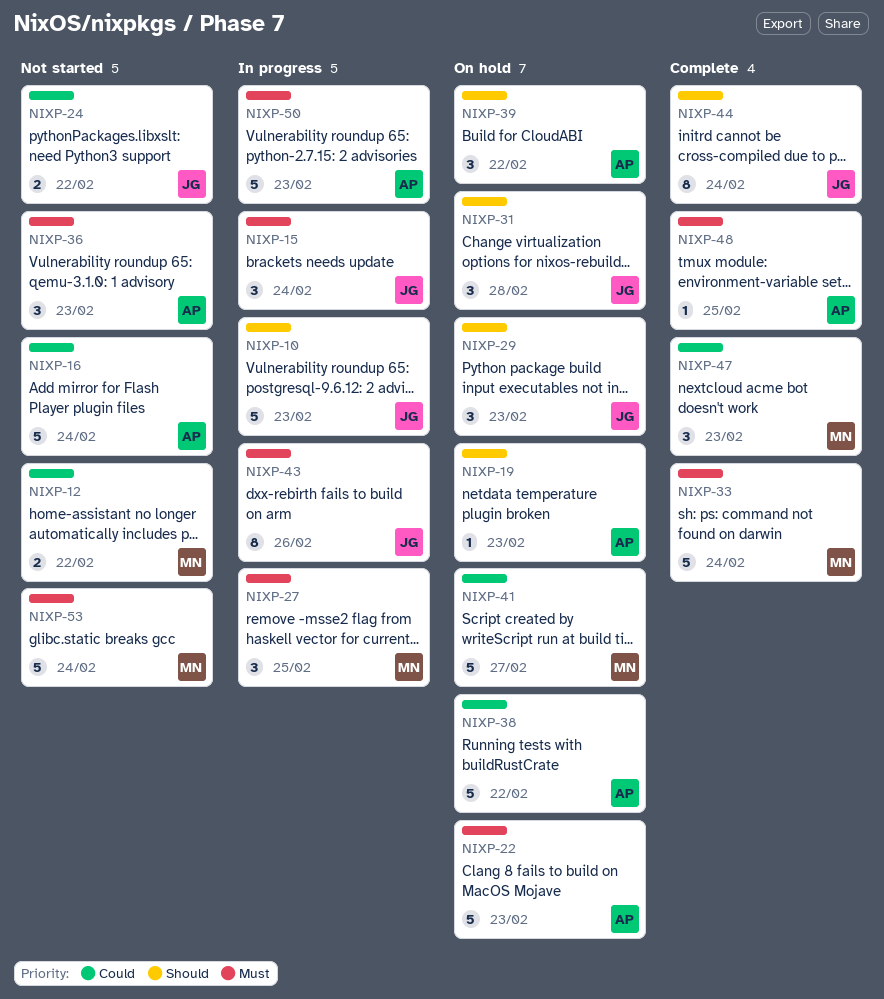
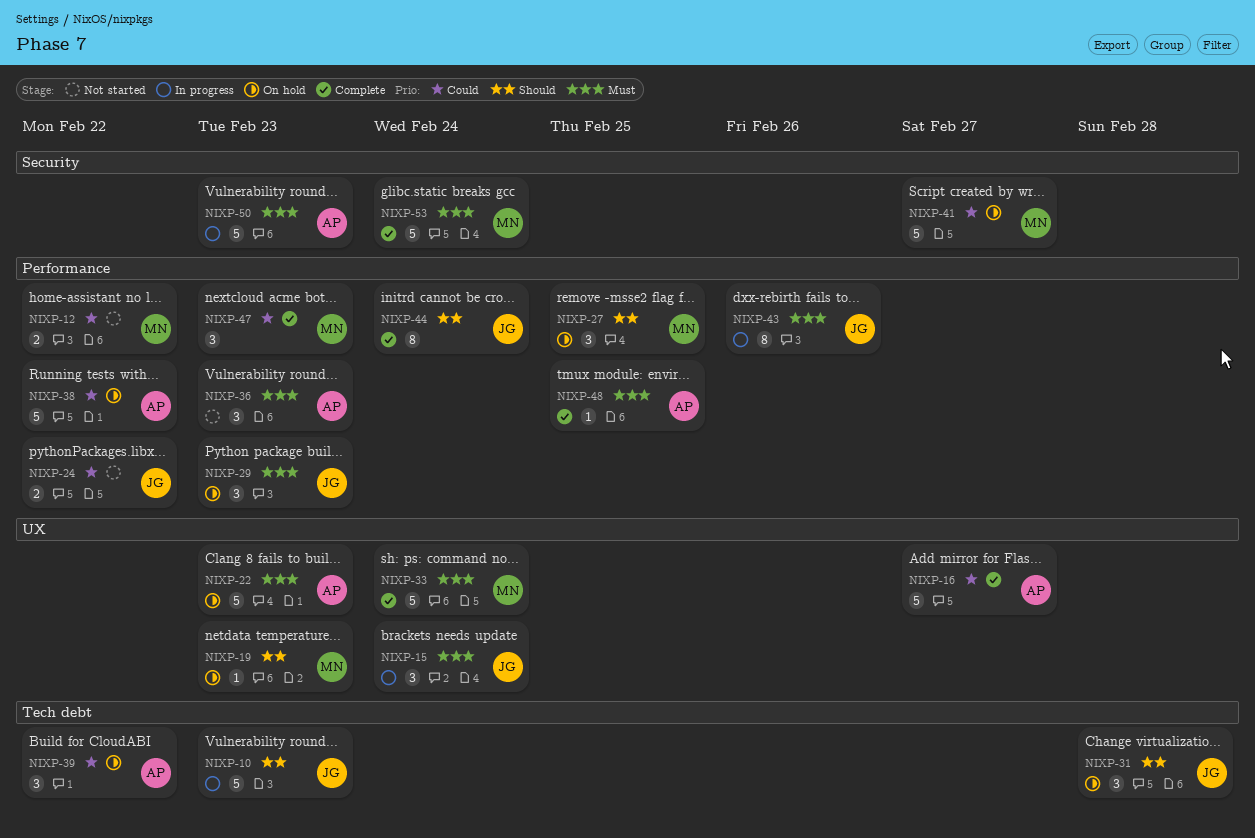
NIXP-16, status: Not started -> Complete
NIXP-16, due: Feb 24 -> Feb 27
NIXP-19, owner: AP -> MN
NIXP-27, status: In progress -> On hold
NIXP-27, priority: Must -> Should
NIXP-29, priority: Should -> Must
NIXP-39, priority: Should -> Could
NIXP-53, status: Not started -> Complete

